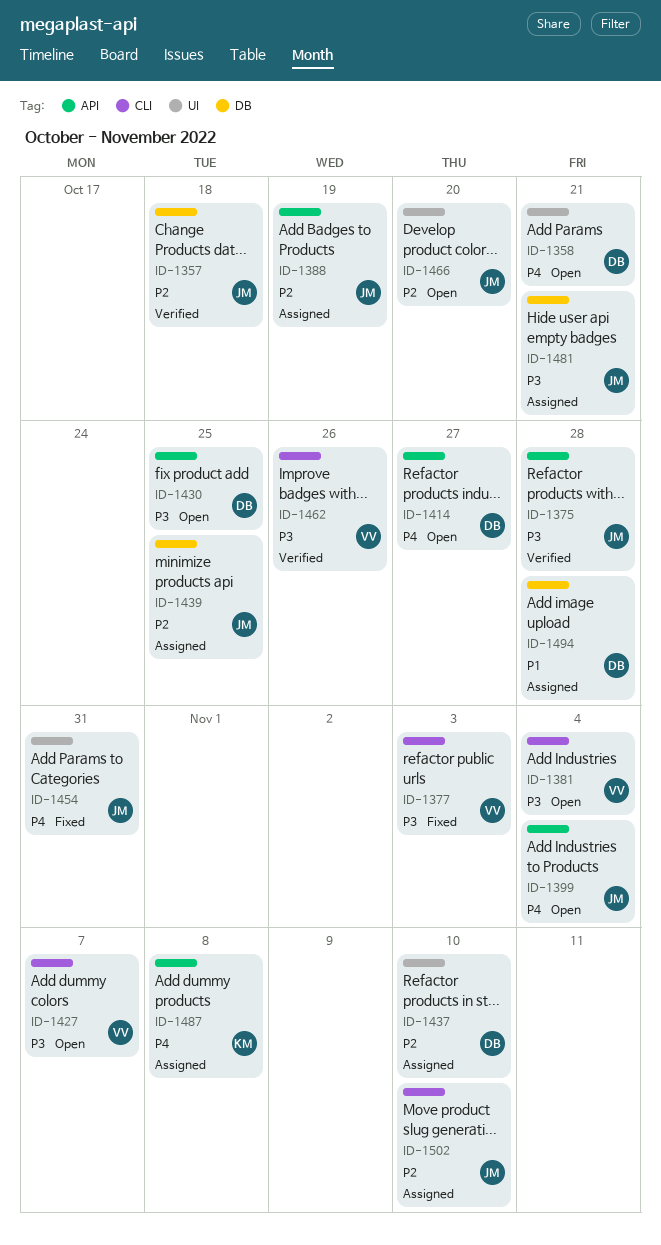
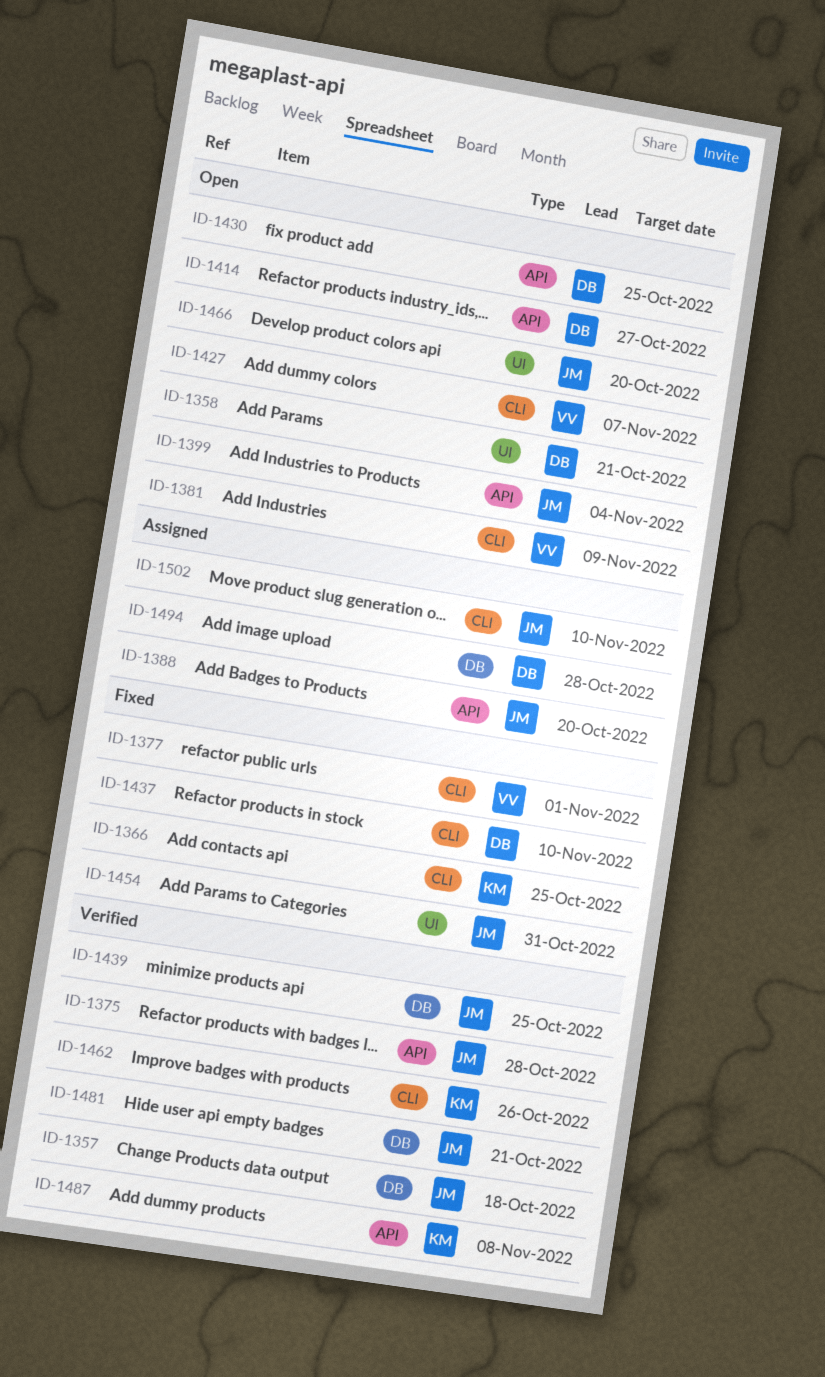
ID-1366: none -> present
ID-1377, due: Nov 3 -> Nov 1
ID-1381, due: Nov 4 -> Nov 9
ID-1388, due: Oct 19 -> Oct 20
ID-1437, status: Assigned -> Fixed
ID-1437, label: UI -> CLI
ID-1439, status: Assigned -> Verified
ID-1462, owner: VV -> KM
ID-1481, status: Assigned -> Verified
ID-1487, status: Assigned -> Verified

